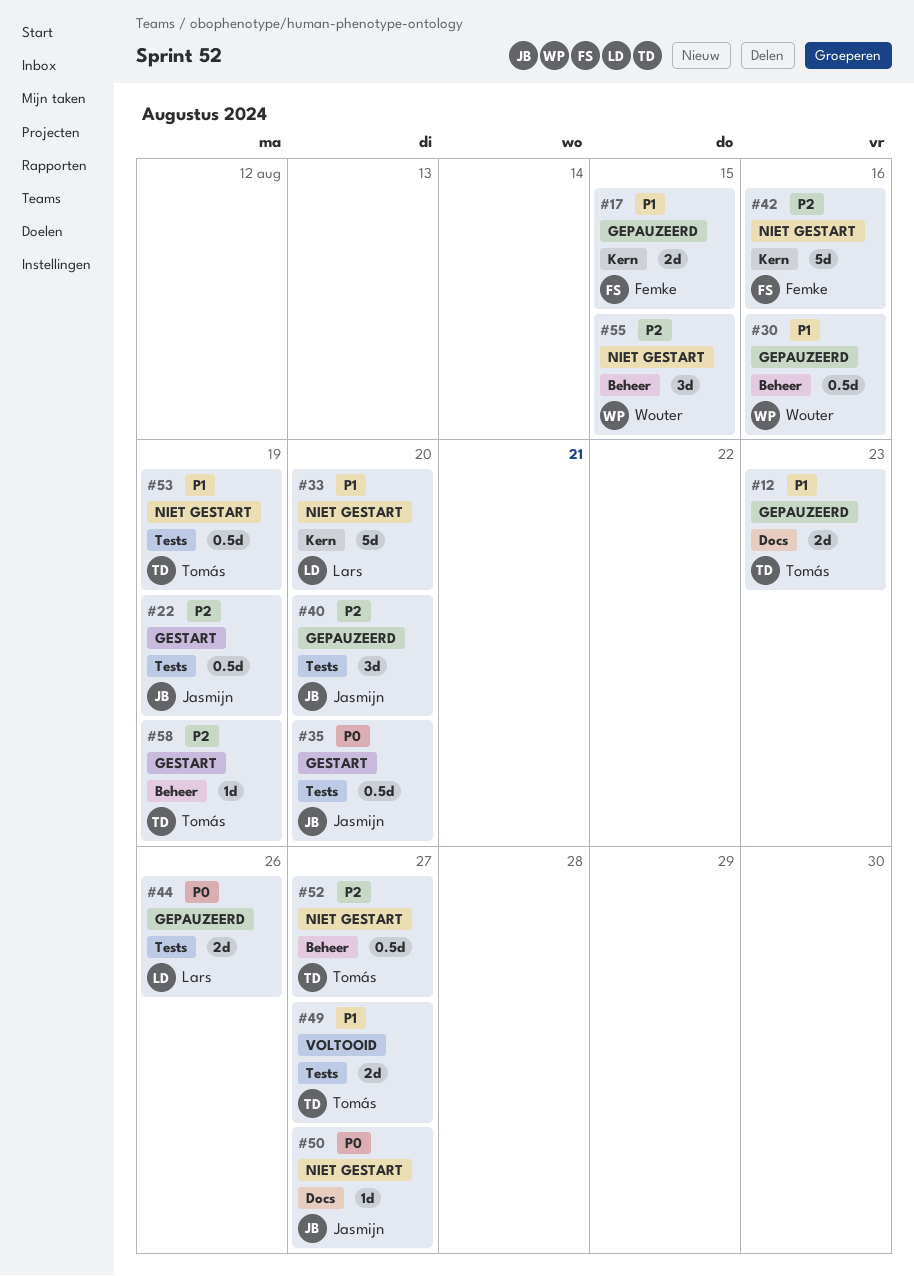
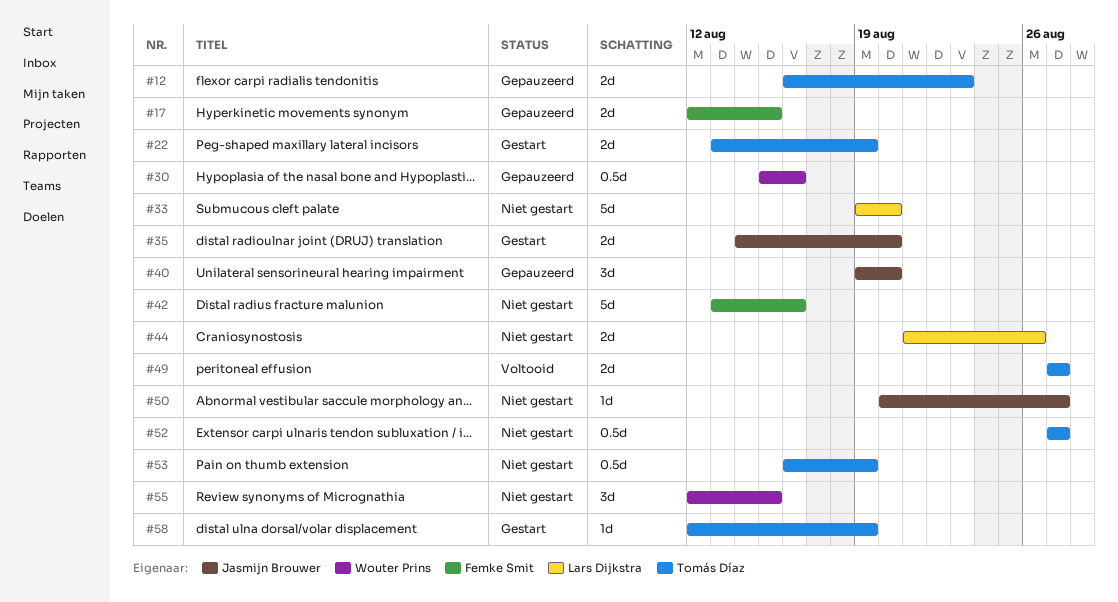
#22, owner: Jasmijn Brouwer -> Tomás Díaz
#22, estimate: 0.5d -> 2d
#35, estimate: 0.5d -> 2d
#44, status: Gepauzeerd -> Niet gestart

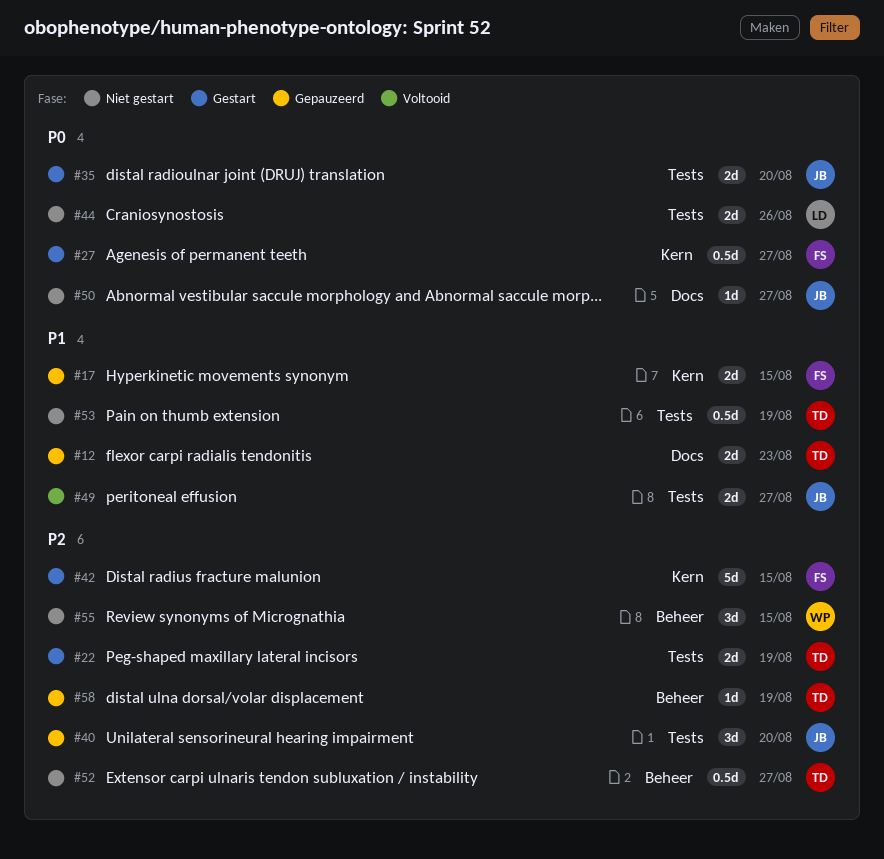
#27: none -> present
#30: present -> none
#33: present -> none
#42, status: Niet gestart -> Gestart
#42, due: Aug 16 -> Aug 15
#49, owner: Tomás Díaz -> Jasmijn Brouwer
#58, status: Gestart -> Gepauzeerd

